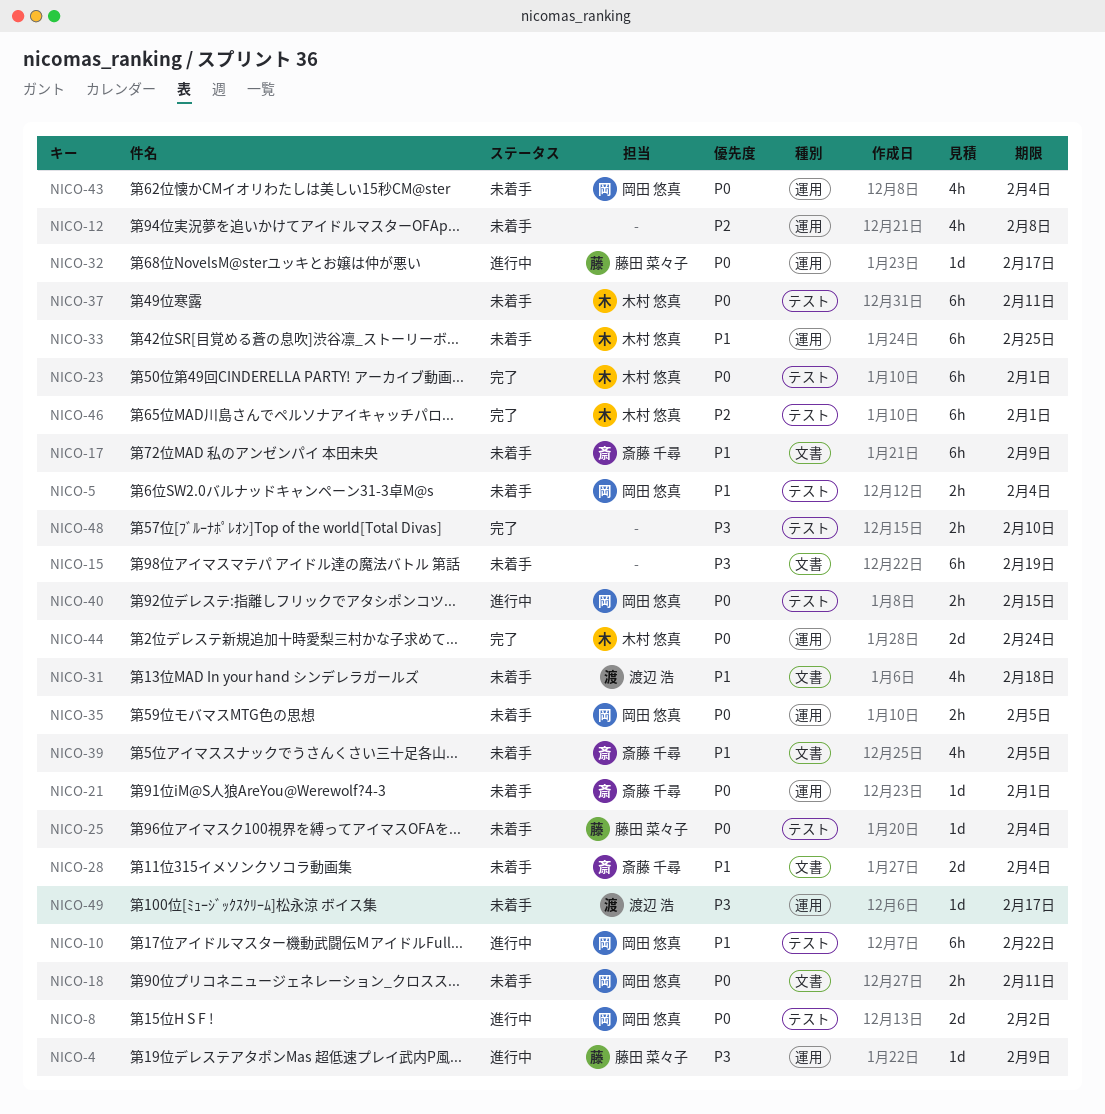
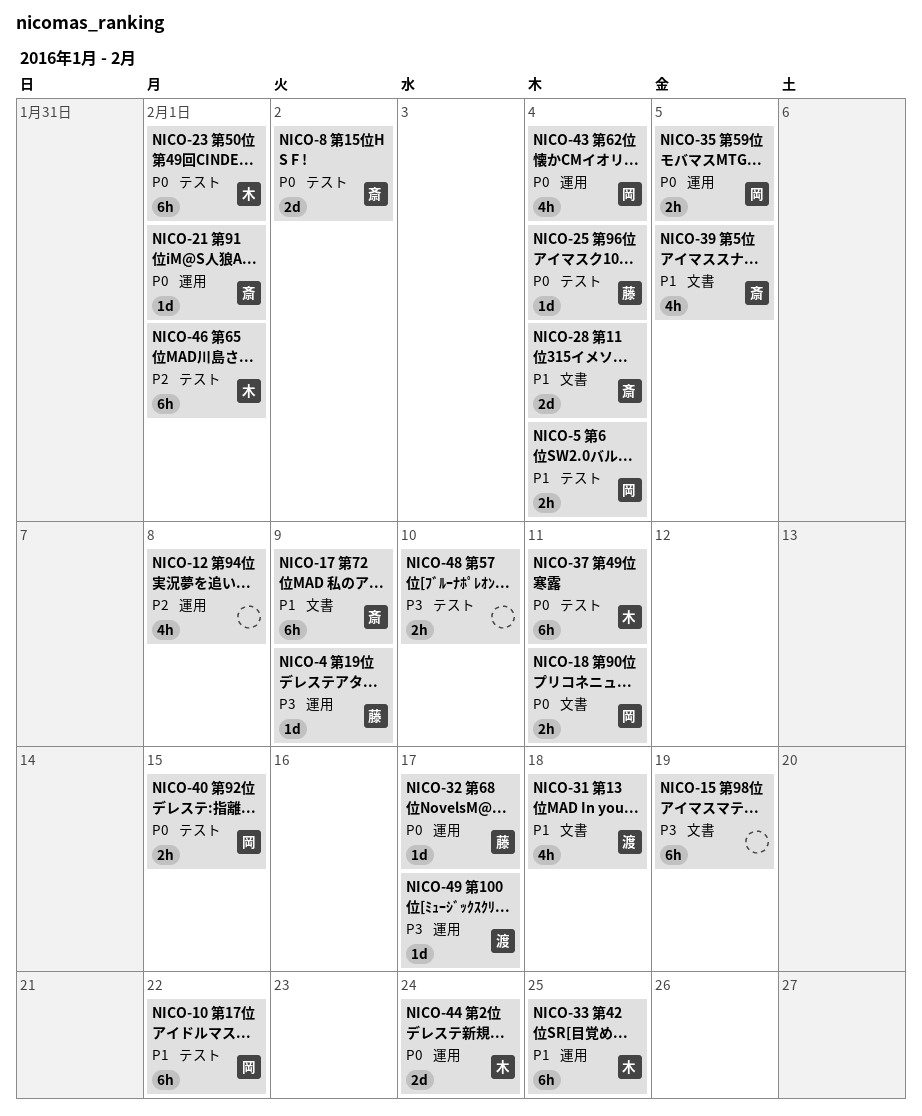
NICO-8, owner: 岡田 悠真 -> 斎藤 千尋

